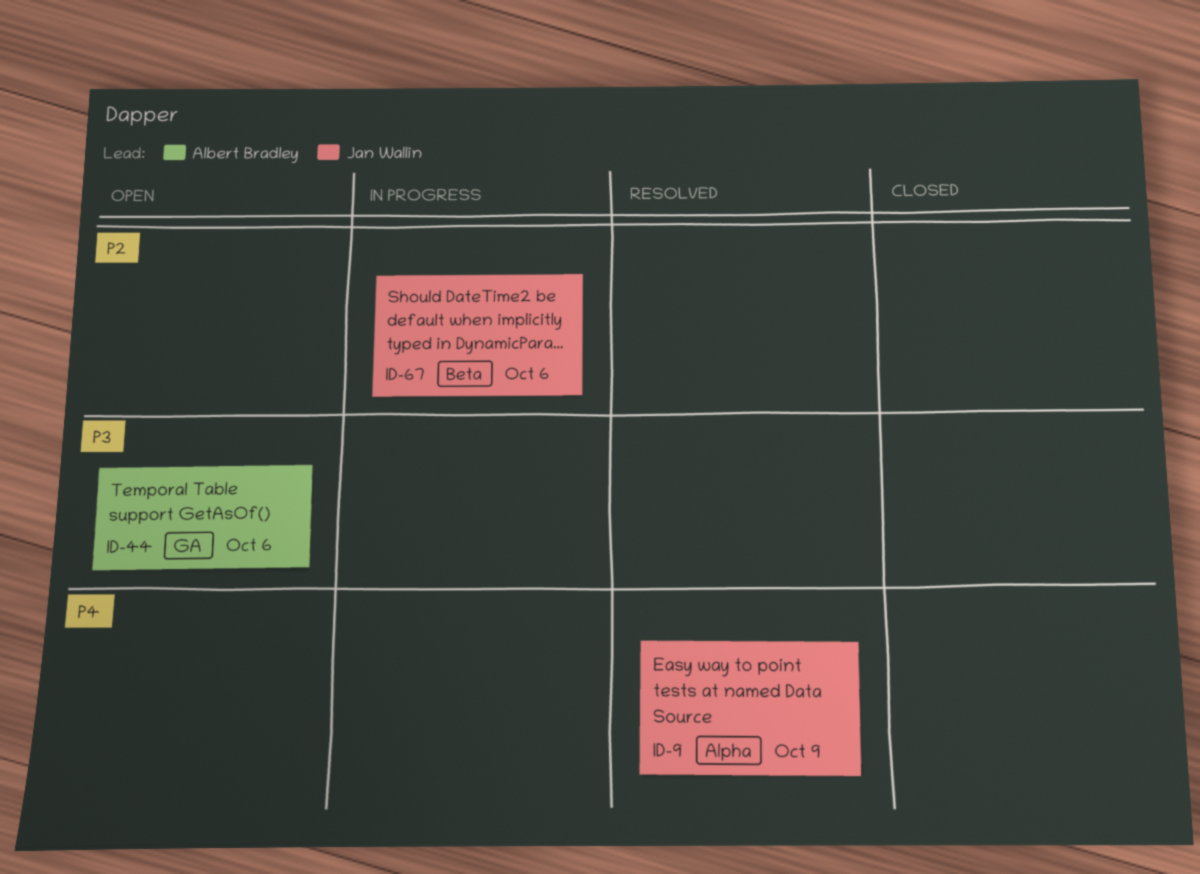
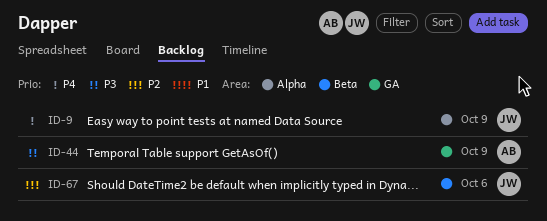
ID-44, due: Oct 6 -> Oct 9

